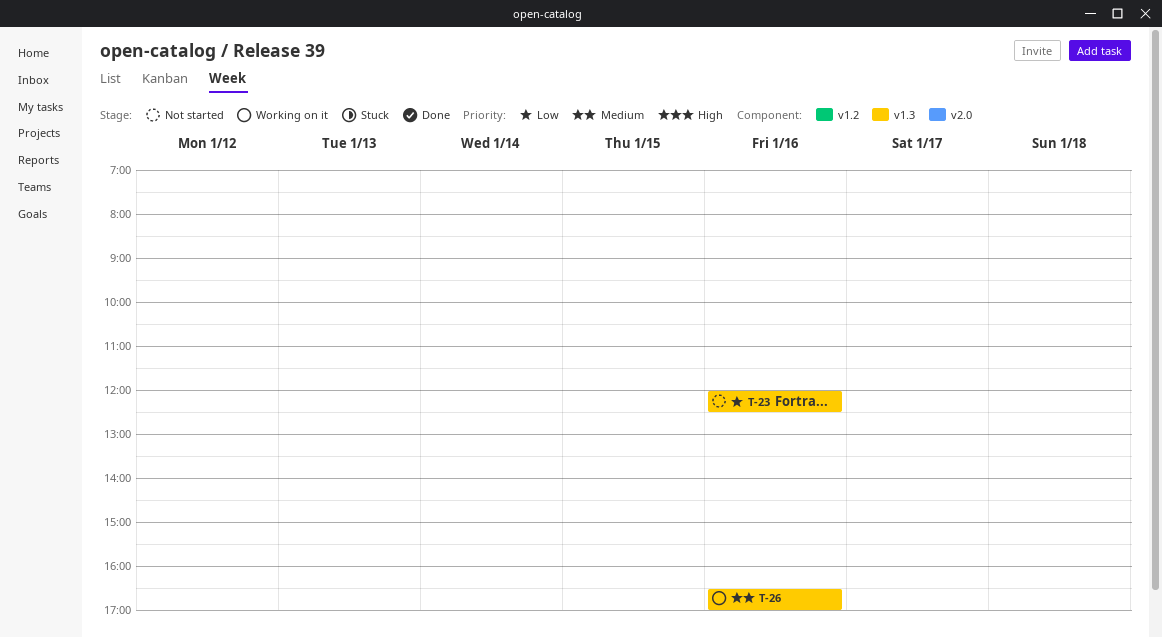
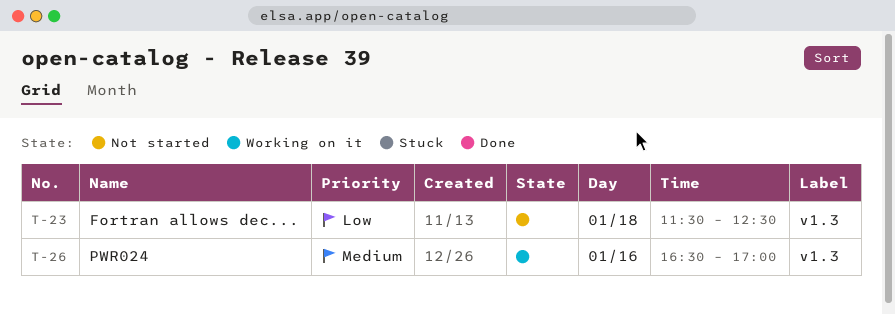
T-23, day: Jan 16 -> Jan 18
T-23, begins: 12:00 -> 11:30

